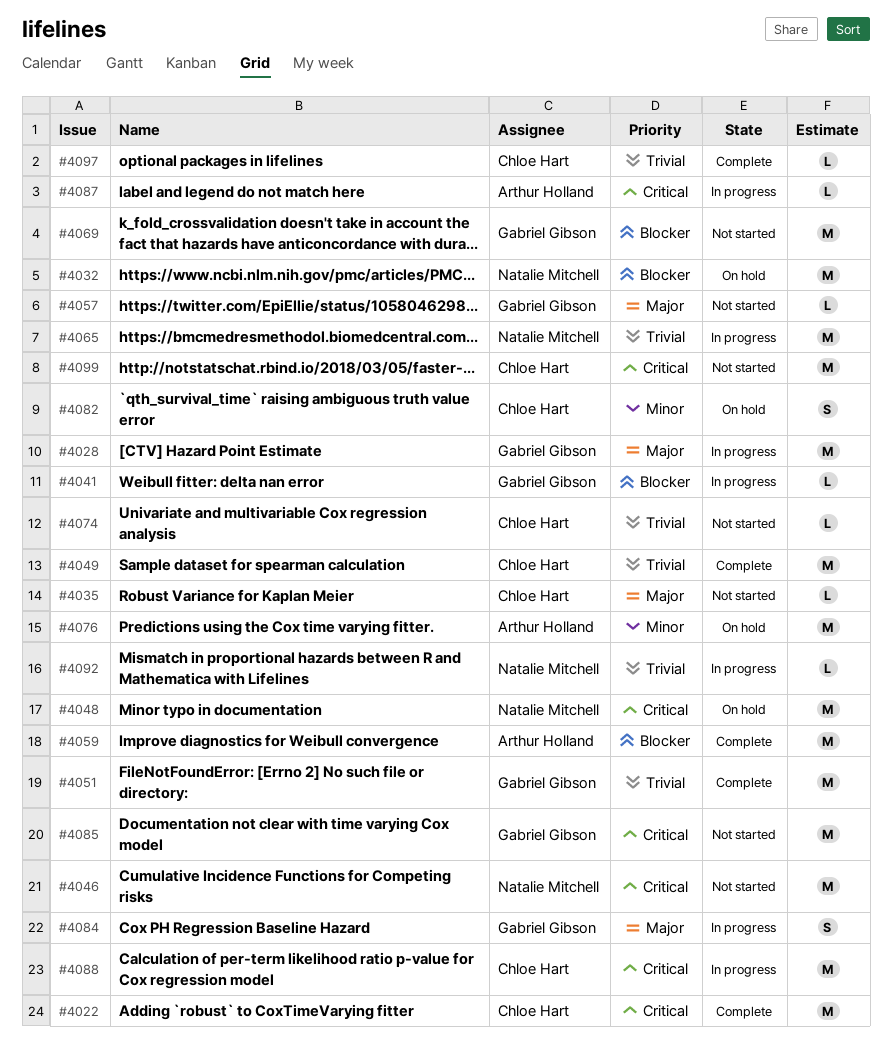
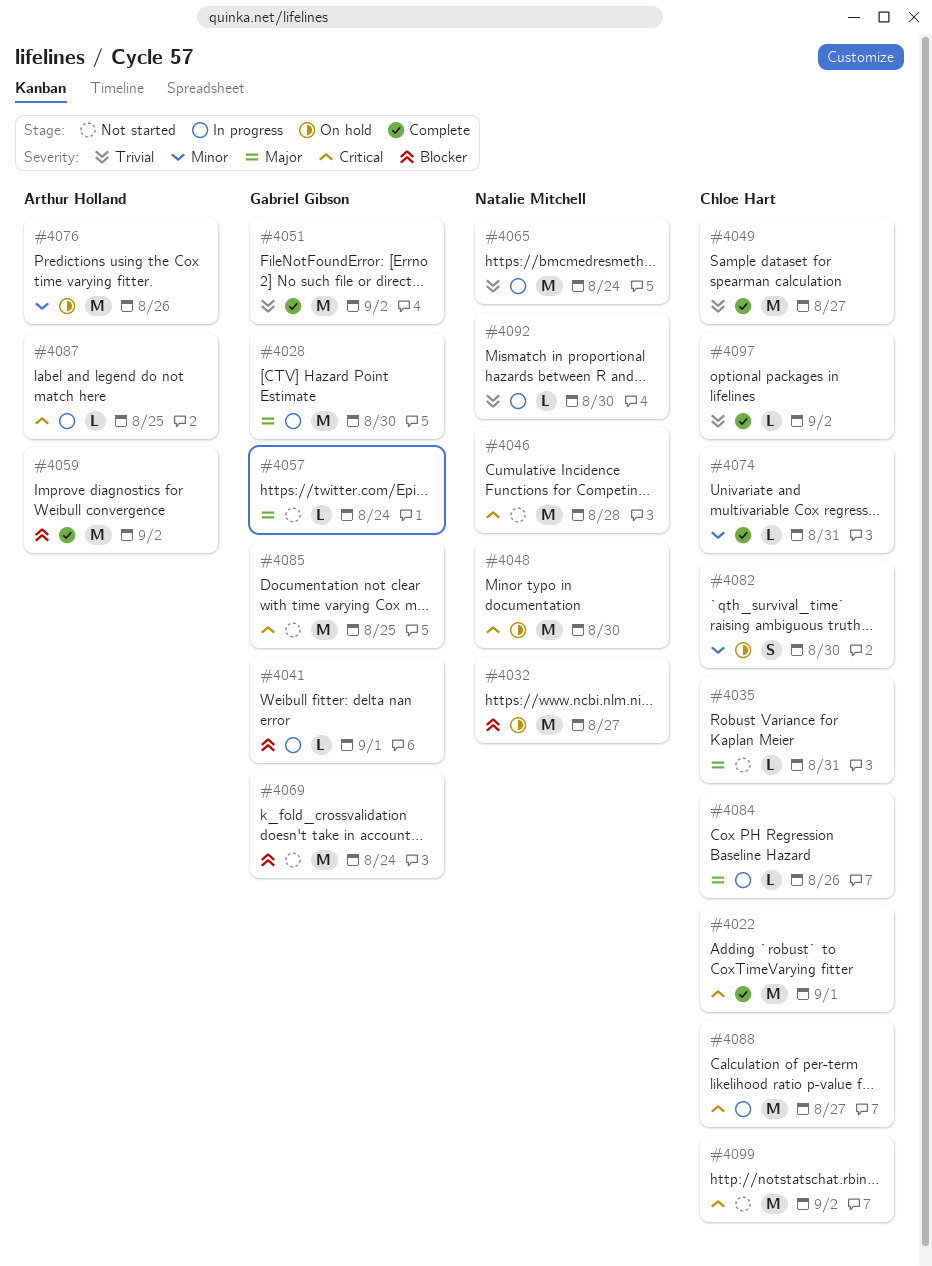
#4074, status: Not started -> Complete
#4074, priority: Trivial -> Minor
#4084, owner: Gabriel Gibson -> Chloe Hart
#4084, estimate: S -> L

